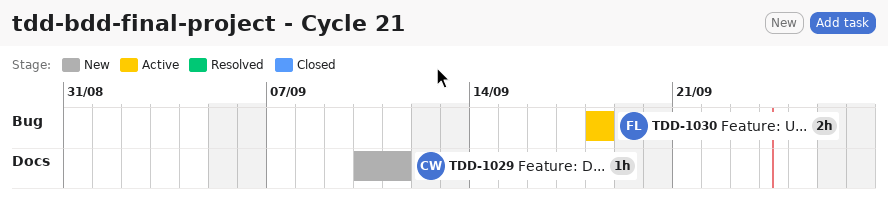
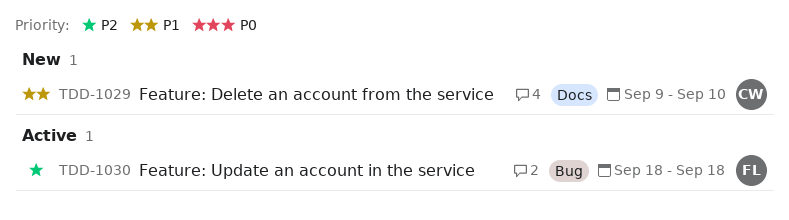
TDD-1029, start: Sep 10 -> Sep 9
TDD-1029, due: Sep 11 -> Sep 10

